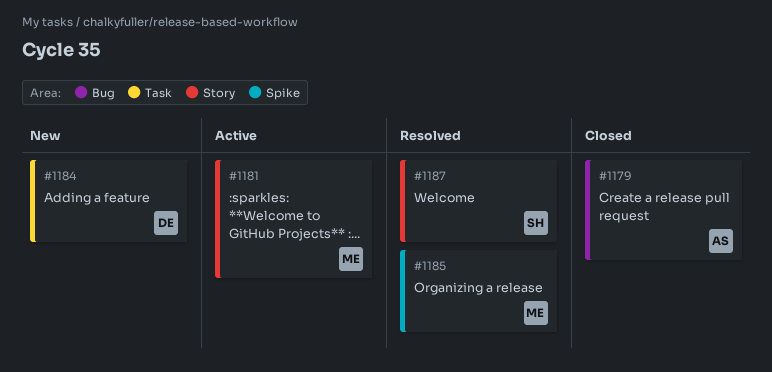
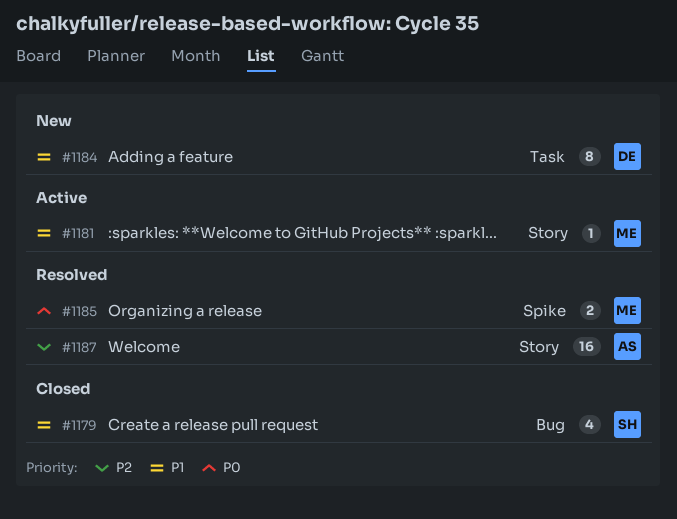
#1179, owner: AS -> SH
#1187, owner: SH -> AS

